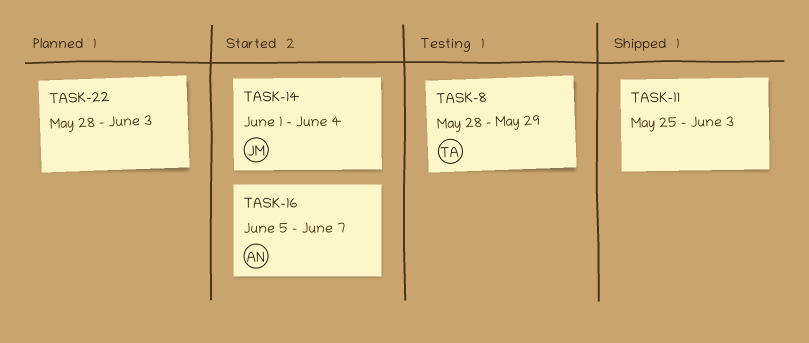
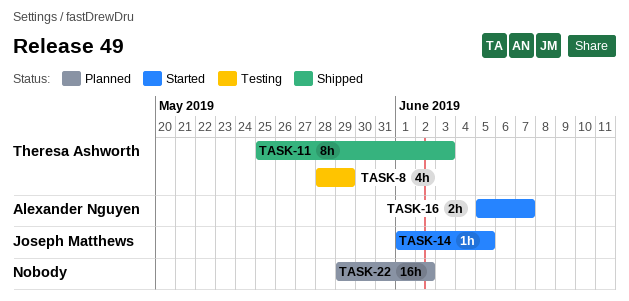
TASK-11, owner: none -> Theresa Ashworth
TASK-14, due: Jun 4 -> Jun 5
TASK-22, start: May 28 -> May 29
TASK-22, due: Jun 3 -> Jun 2

